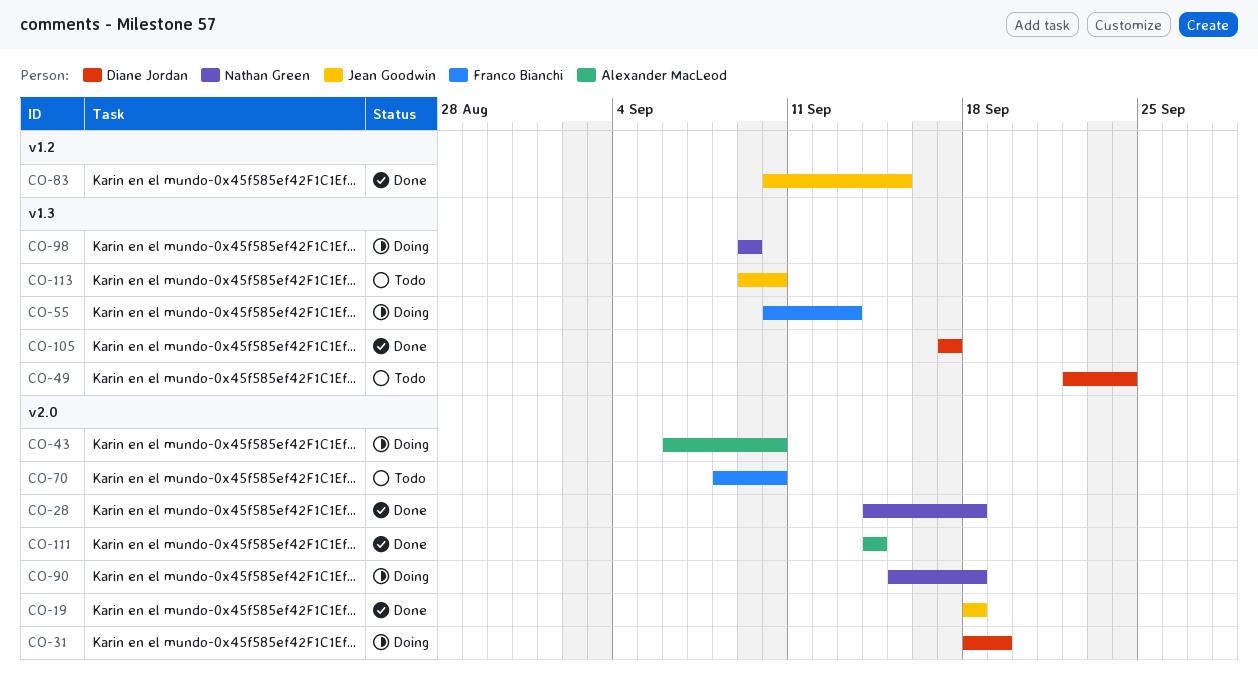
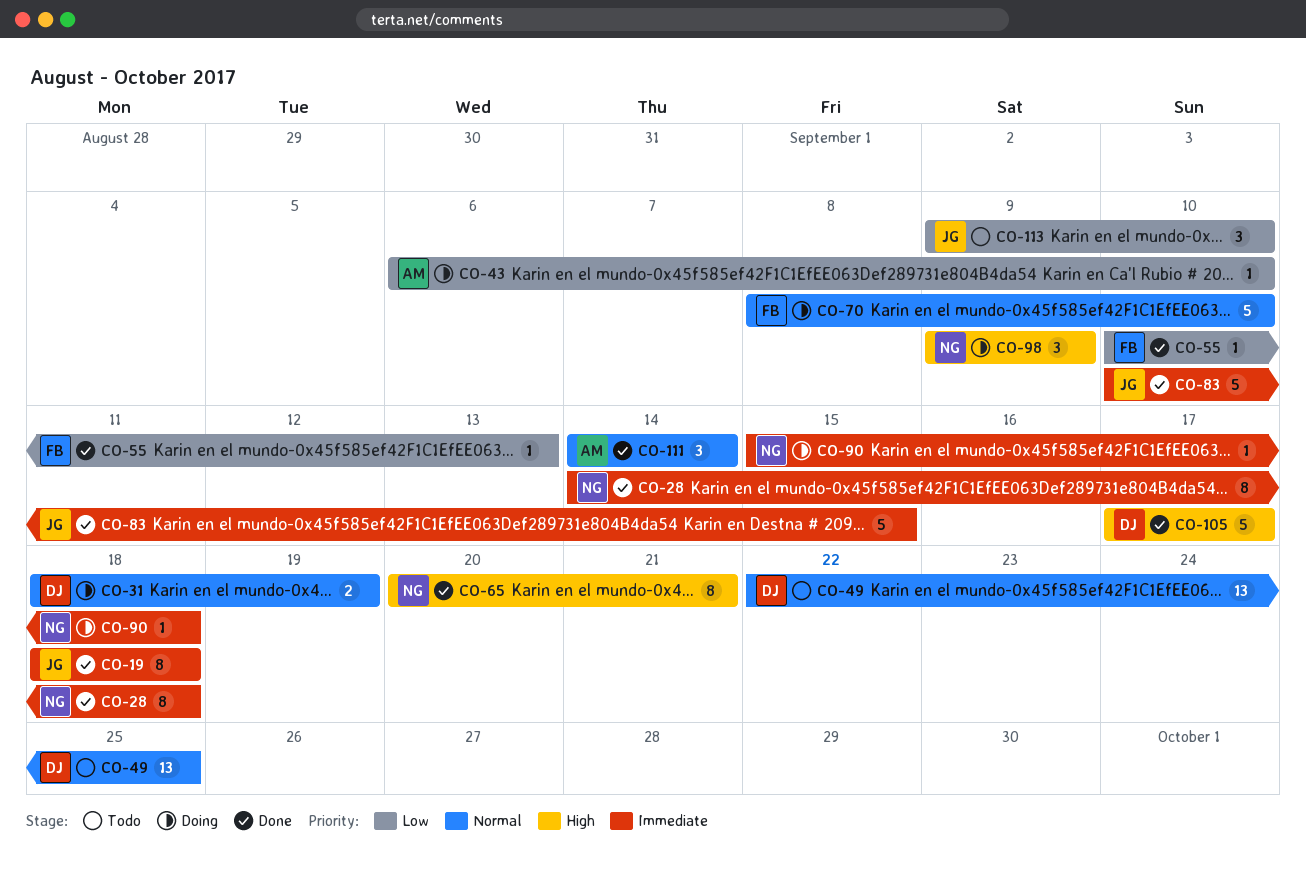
CO-49, due: Sep 24 -> Sep 25
CO-55, status: Doing -> Done
CO-65: none -> present
CO-70, status: Todo -> Doing

